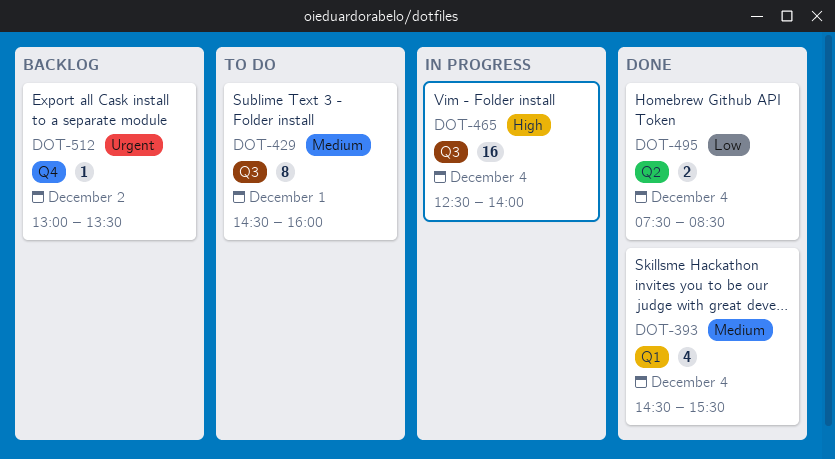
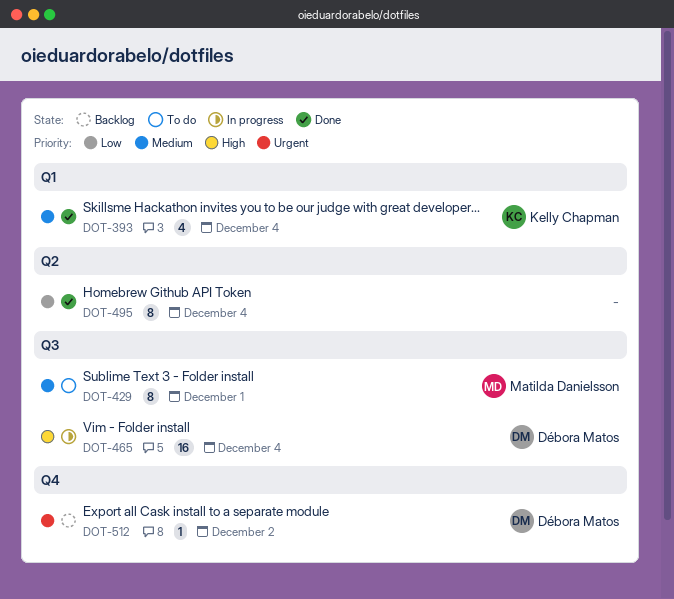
DOT-495, estimate: 2 -> 8

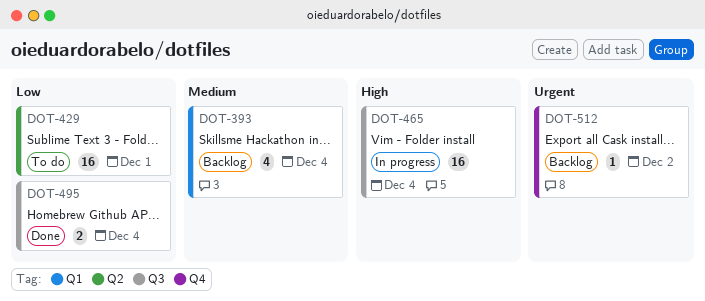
DOT-393, status: Done -> Backlog
DOT-429, priority: Medium -> Low
DOT-429, label: Q3 -> Q2
DOT-429, estimate: 8 -> 16
DOT-495, label: Q2 -> Q3
DOT-495, estimate: 8 -> 2

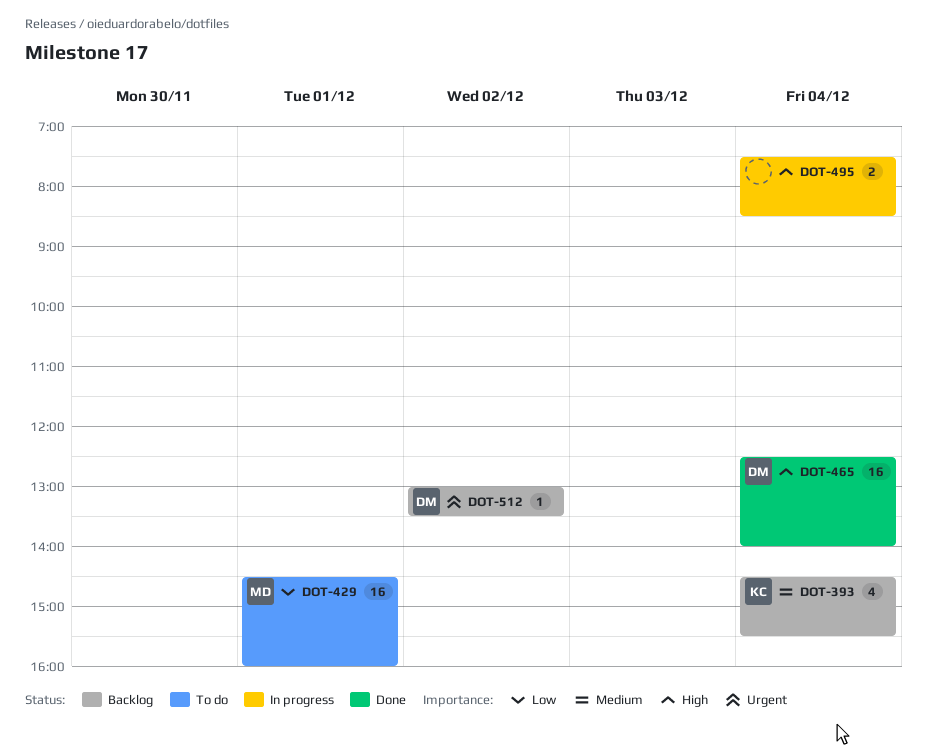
DOT-465, status: In progress -> Done
DOT-495, status: Done -> In progress
DOT-495, priority: Low -> High

